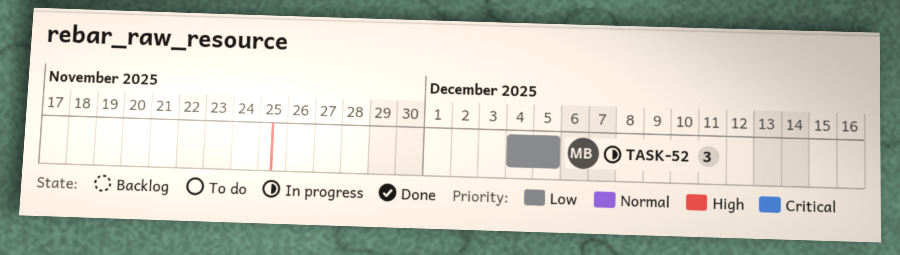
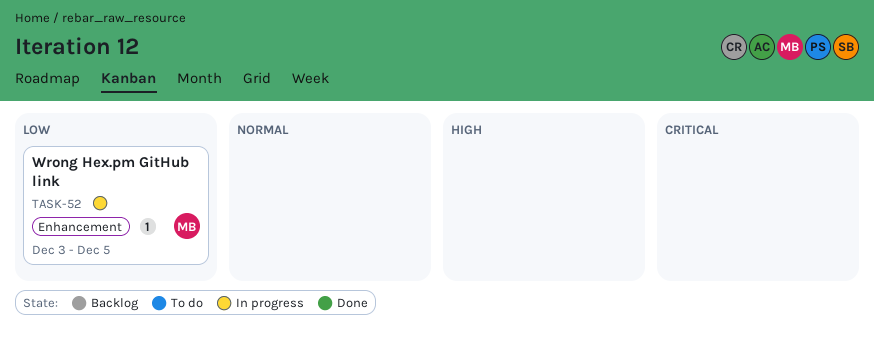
TASK-52, estimate: 3 -> 1
TASK-52, start: Dec 4 -> Dec 3

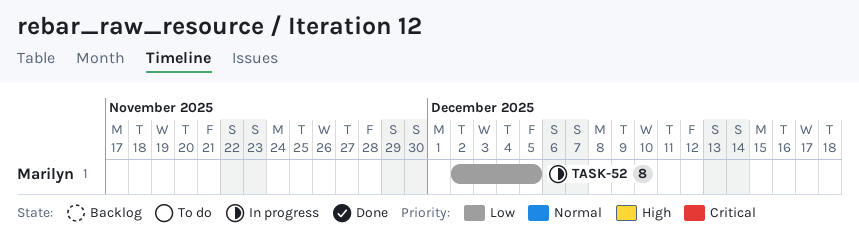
TASK-52, estimate: 1 -> 8
TASK-52, start: Dec 3 -> Dec 2

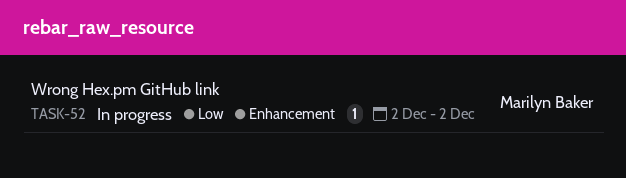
TASK-52, estimate: 8 -> 1
TASK-52, due: Dec 5 -> Dec 2

